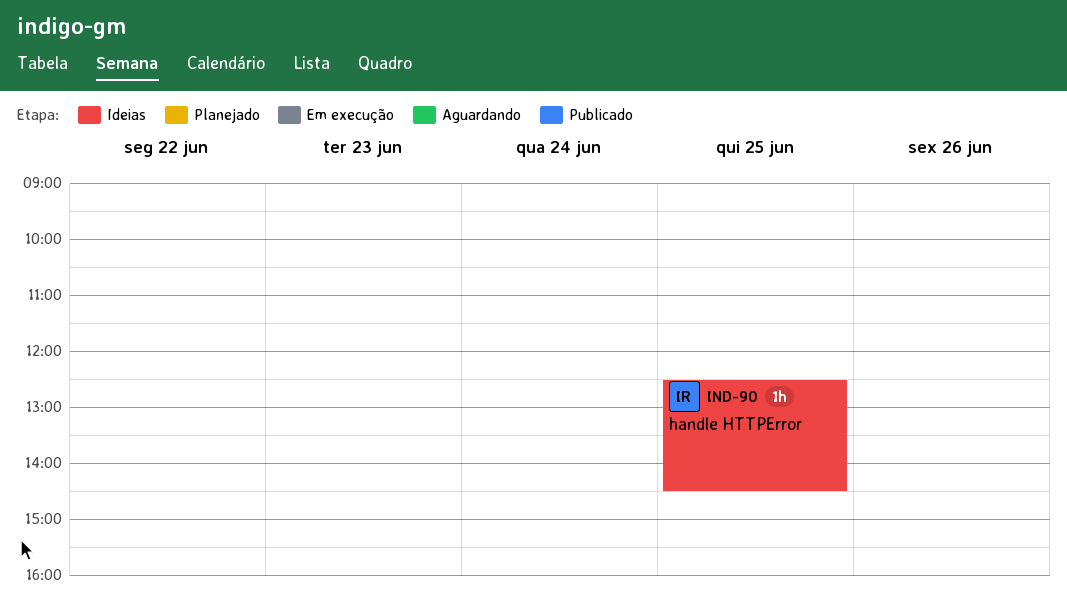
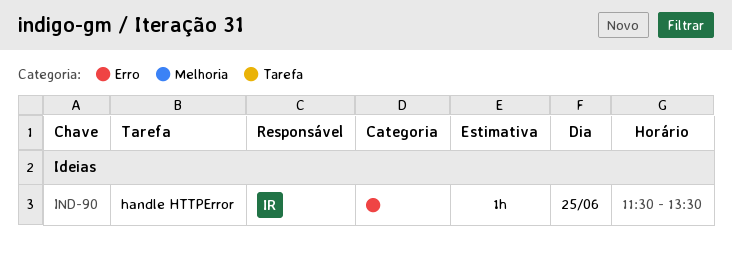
IND-90, begins: 12:30 -> 11:30
IND-90, ends: 14:30 -> 13:30

